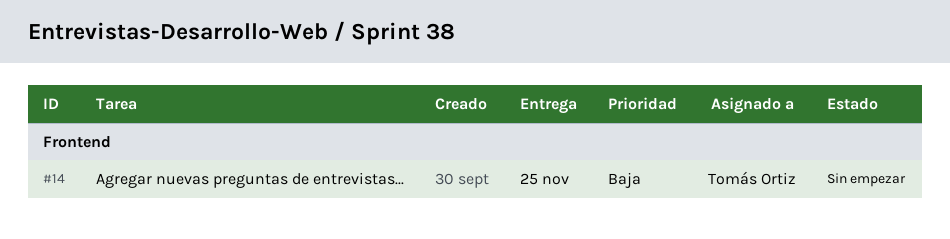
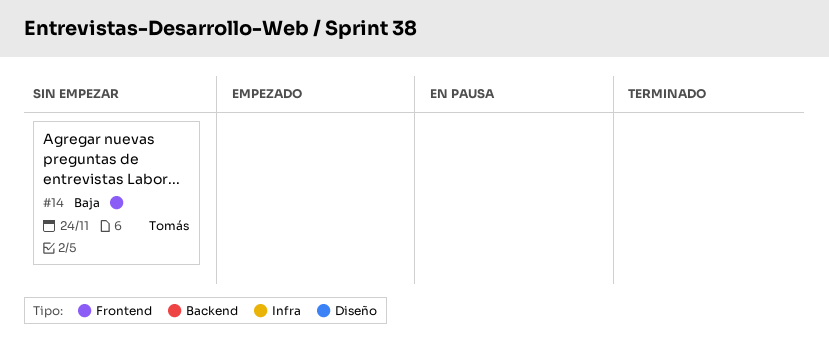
#14, due: Nov 25 -> Nov 24

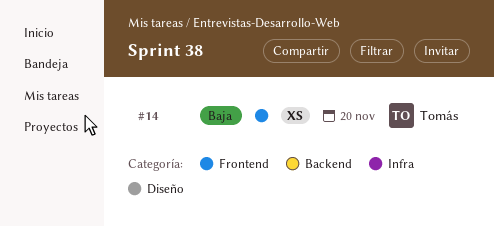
#14, due: Nov 24 -> Nov 20

